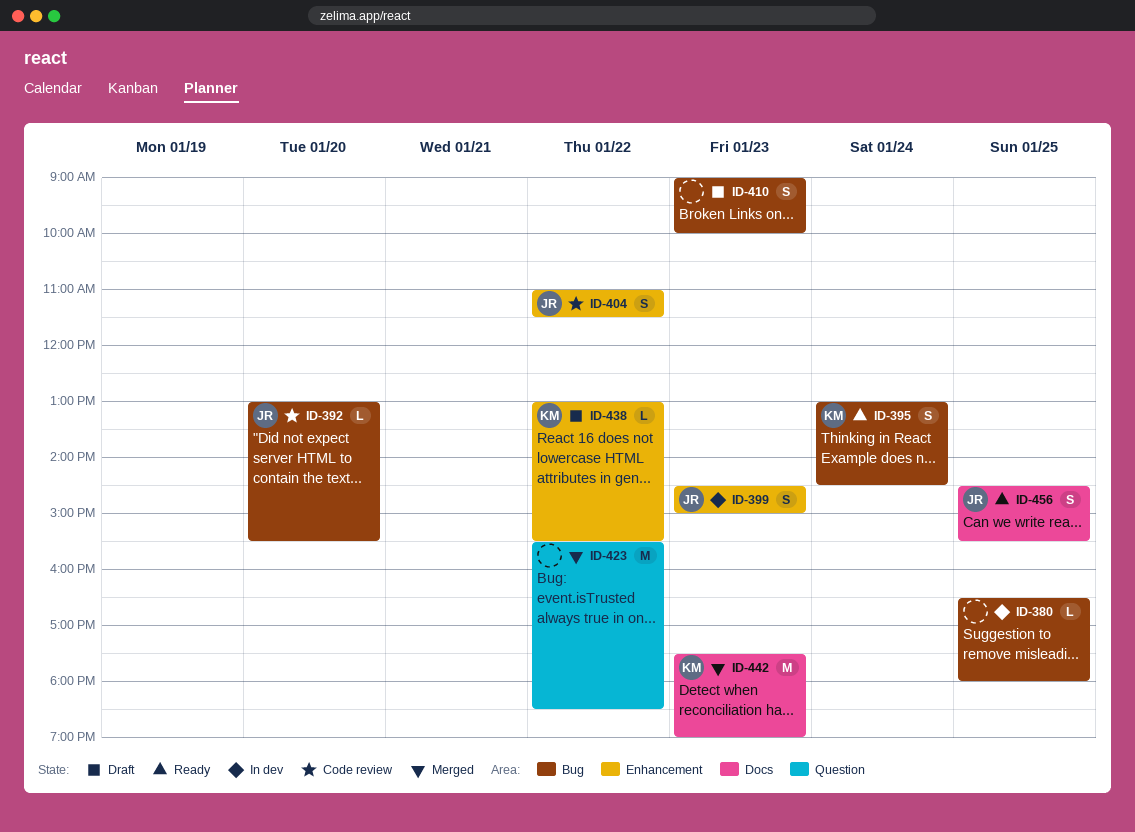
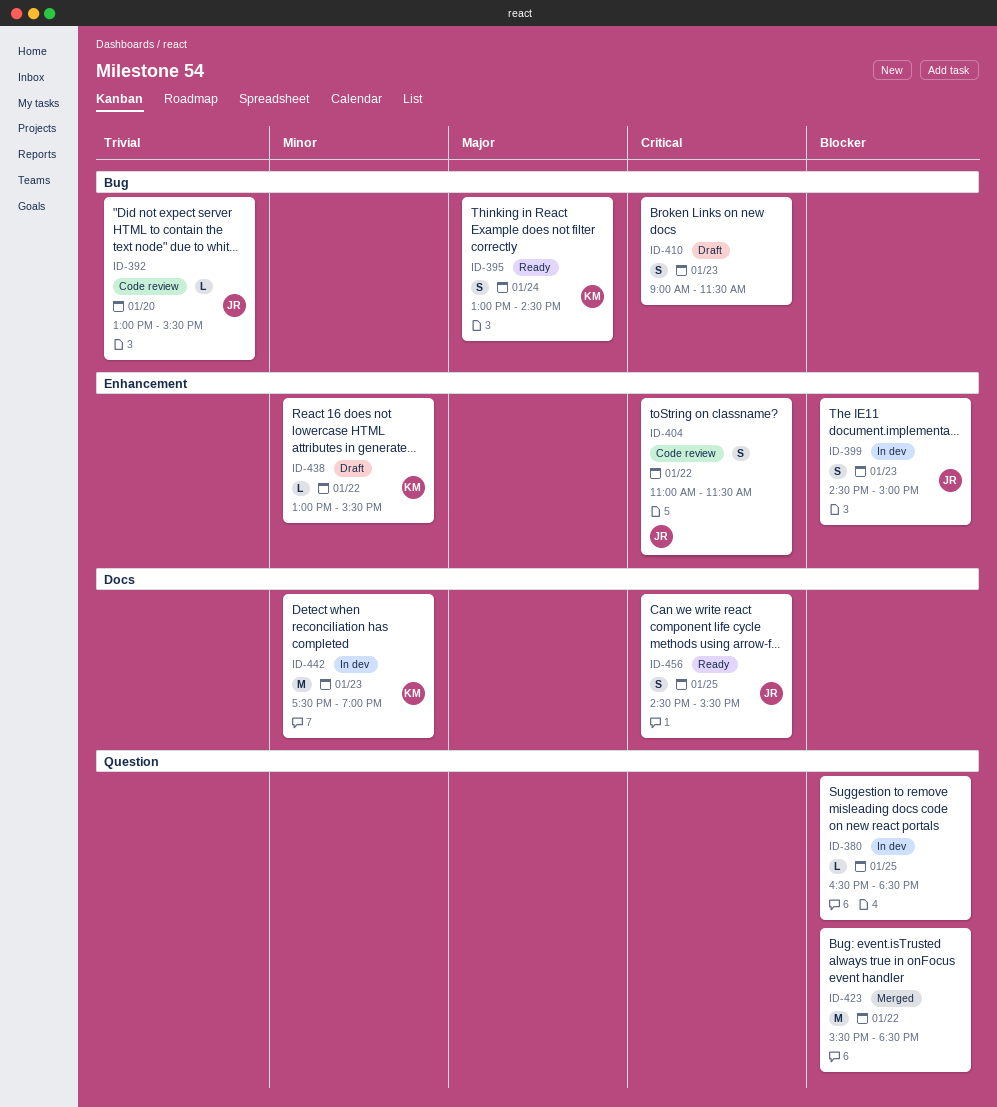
ID-380, label: Bug -> Question
ID-380, ends: 18:00 -> 18:30
ID-410, ends: 10:00 -> 11:30
ID-442, status: Merged -> In dev

